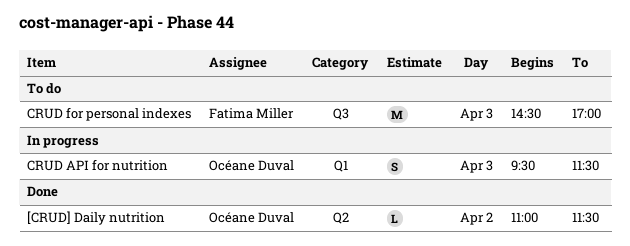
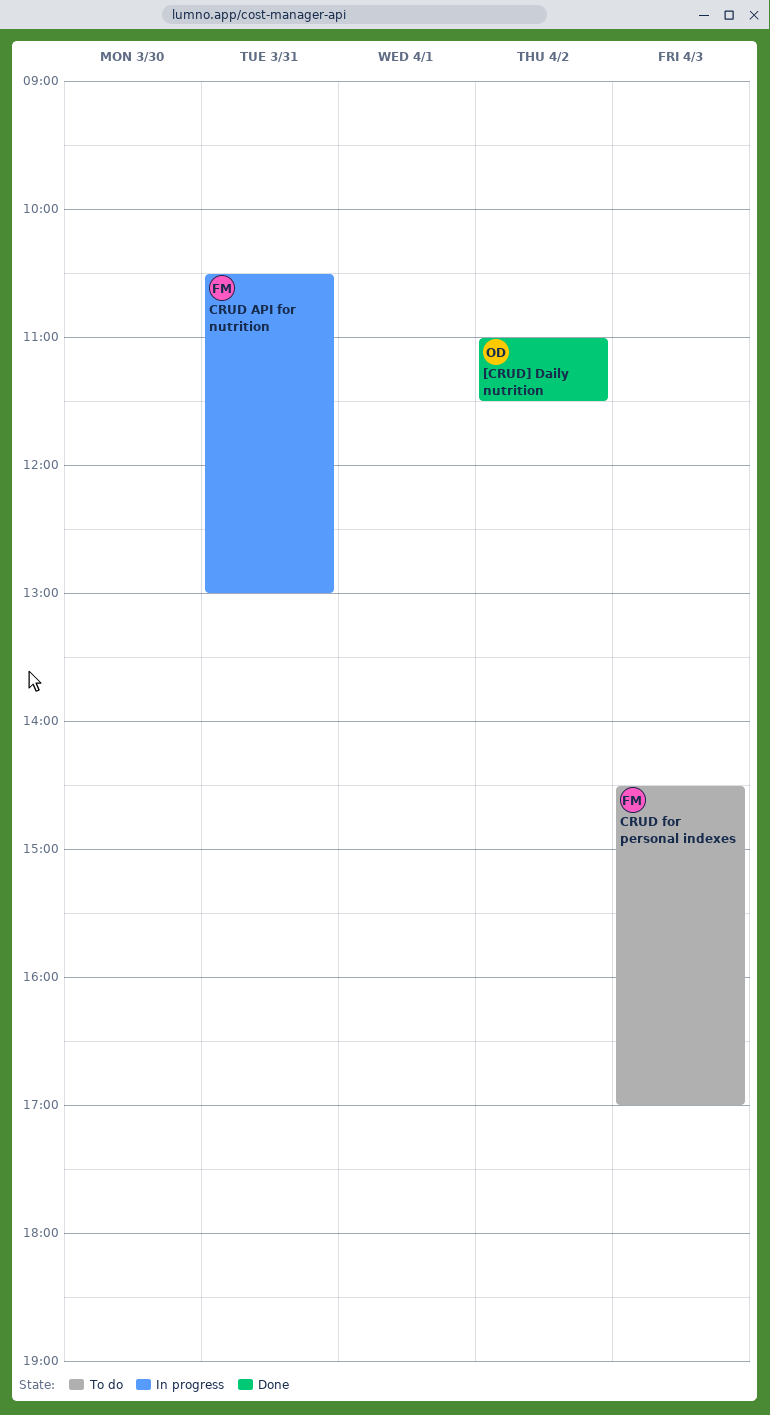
CRUD API for nutrition, owner: Océane Duval -> Fatima Miller
CRUD API for nutrition, day: Apr 3 -> Mar 31
CRUD API for nutrition, begins: 09:30 -> 10:30
CRUD API for nutrition, ends: 11:30 -> 13:00

